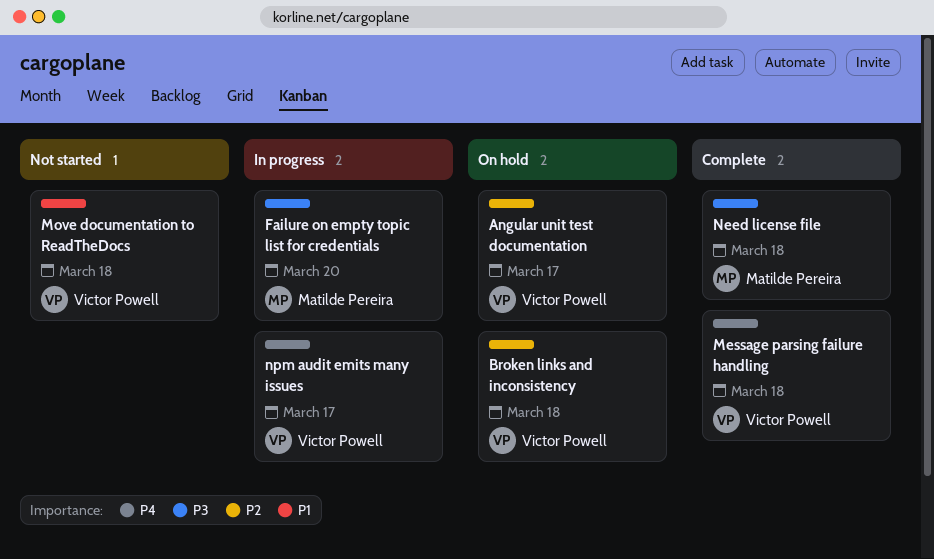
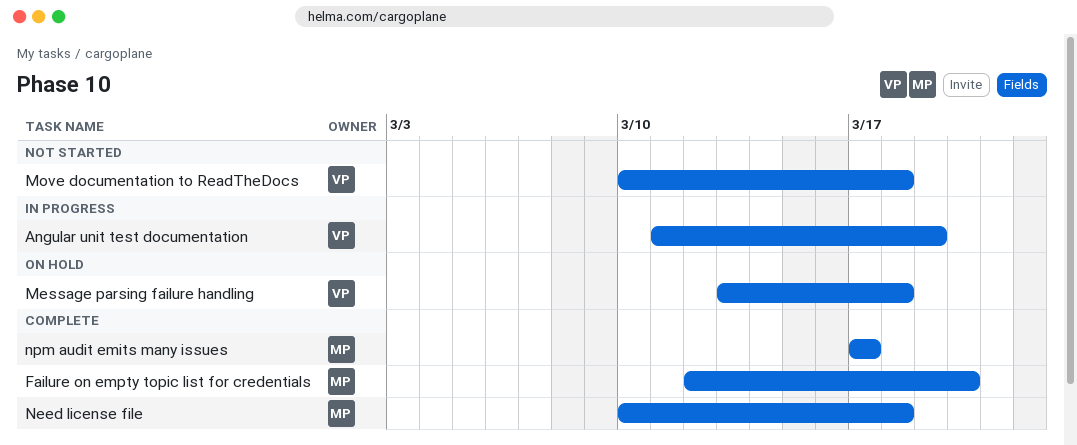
Angular unit test documentation, status: On hold -> In progress
Angular unit test documentation, due: Mar 17 -> Mar 19
Broken links and inconsistency: present -> none
Failure on empty topic list for credentials, status: In progress -> Complete
Message parsing failure handling, status: Complete -> On hold
npm audit emits many issues, status: In progress -> Complete
npm audit emits many issues, owner: Victor Powell -> Matilde Pereira

